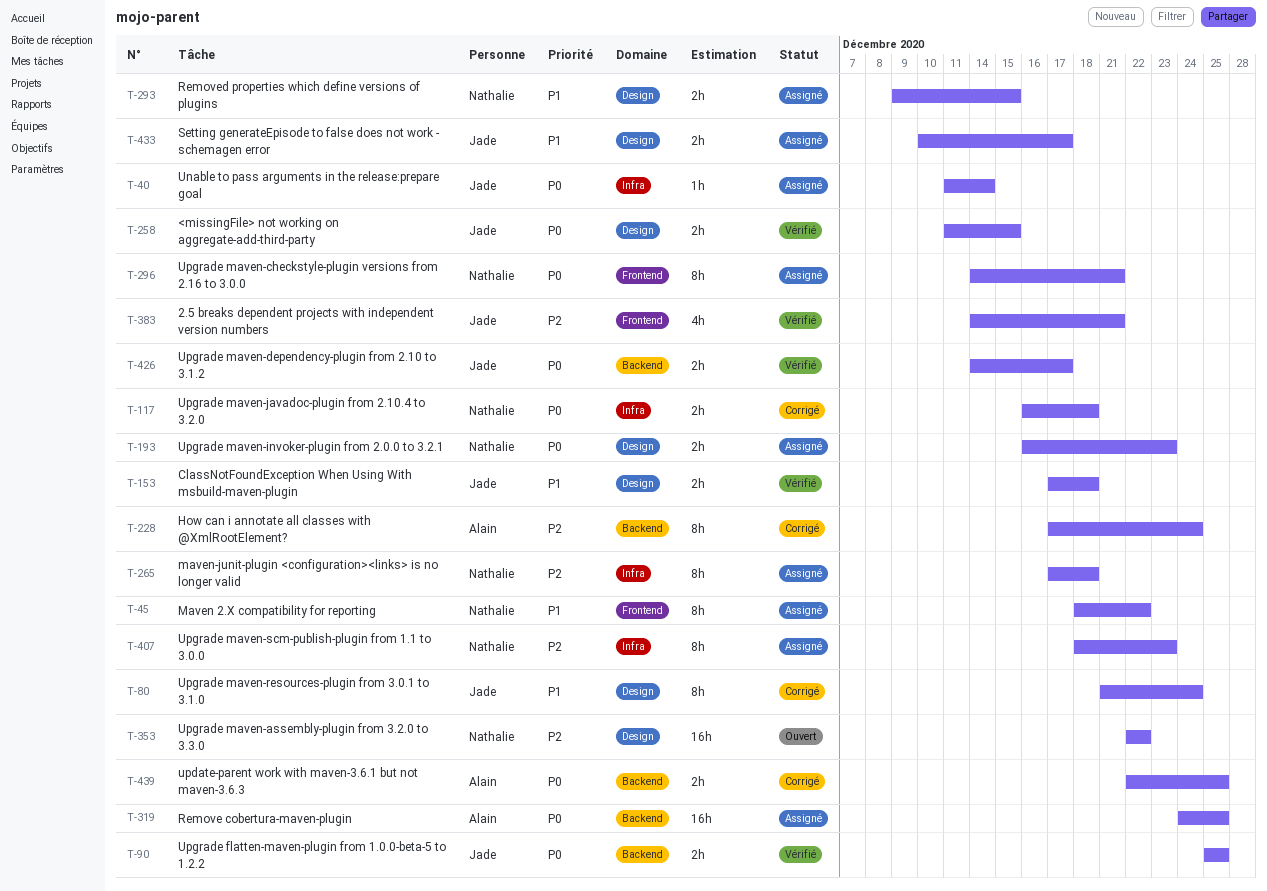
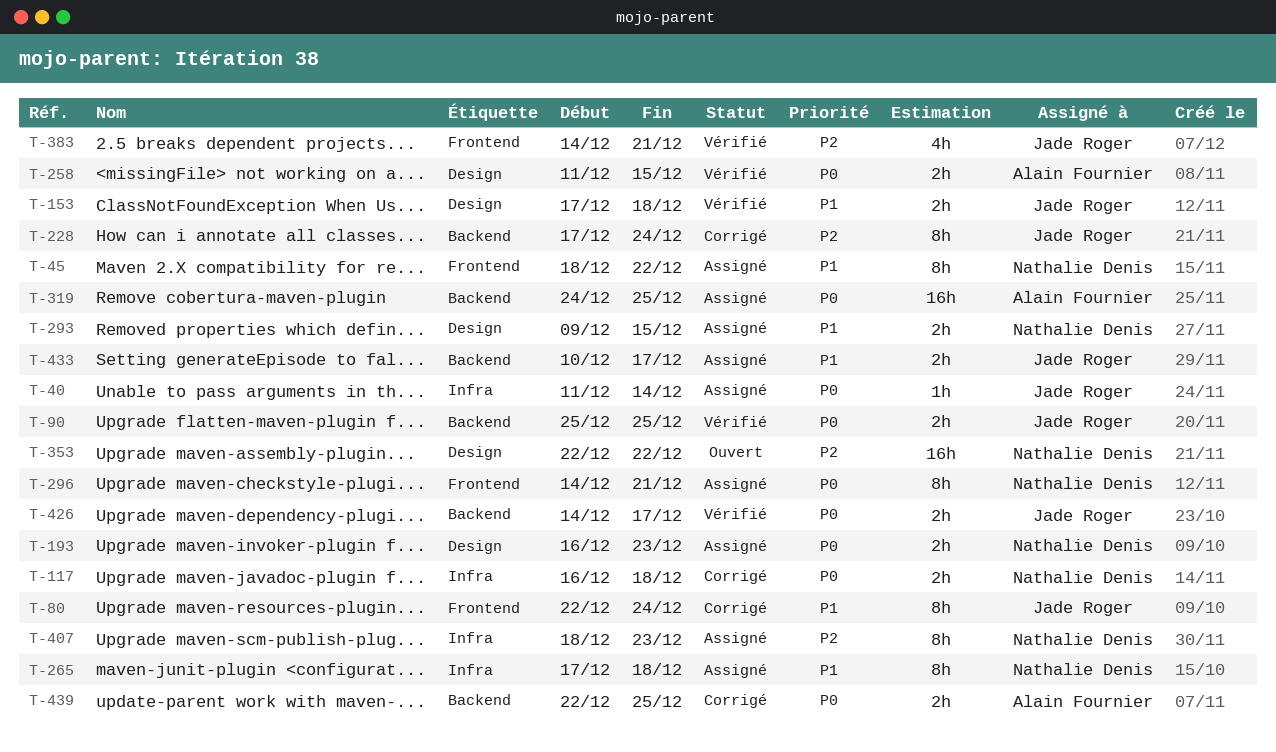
T-80, label: Design -> Frontend
T-80, start: Dec 21 -> Dec 22
T-228, owner: Alain Fournier -> Jade Roger
T-258, owner: Jade Roger -> Alain Fournier
T-265, priority: P2 -> P1
T-433, label: Design -> Backend

